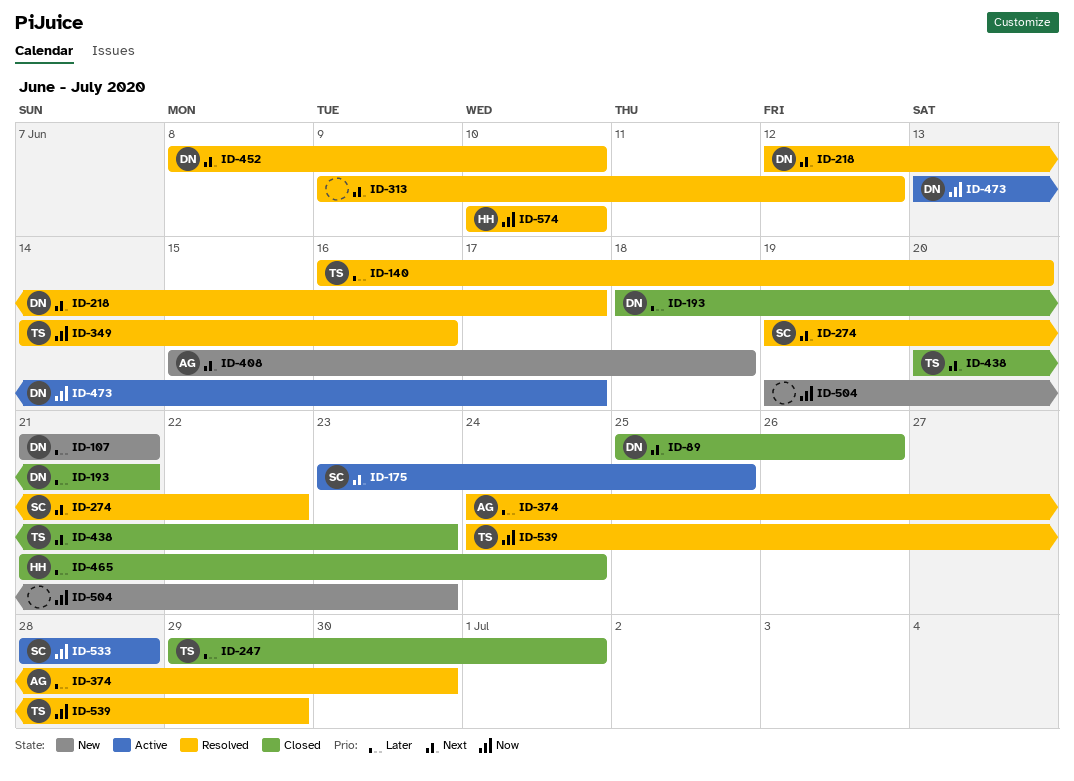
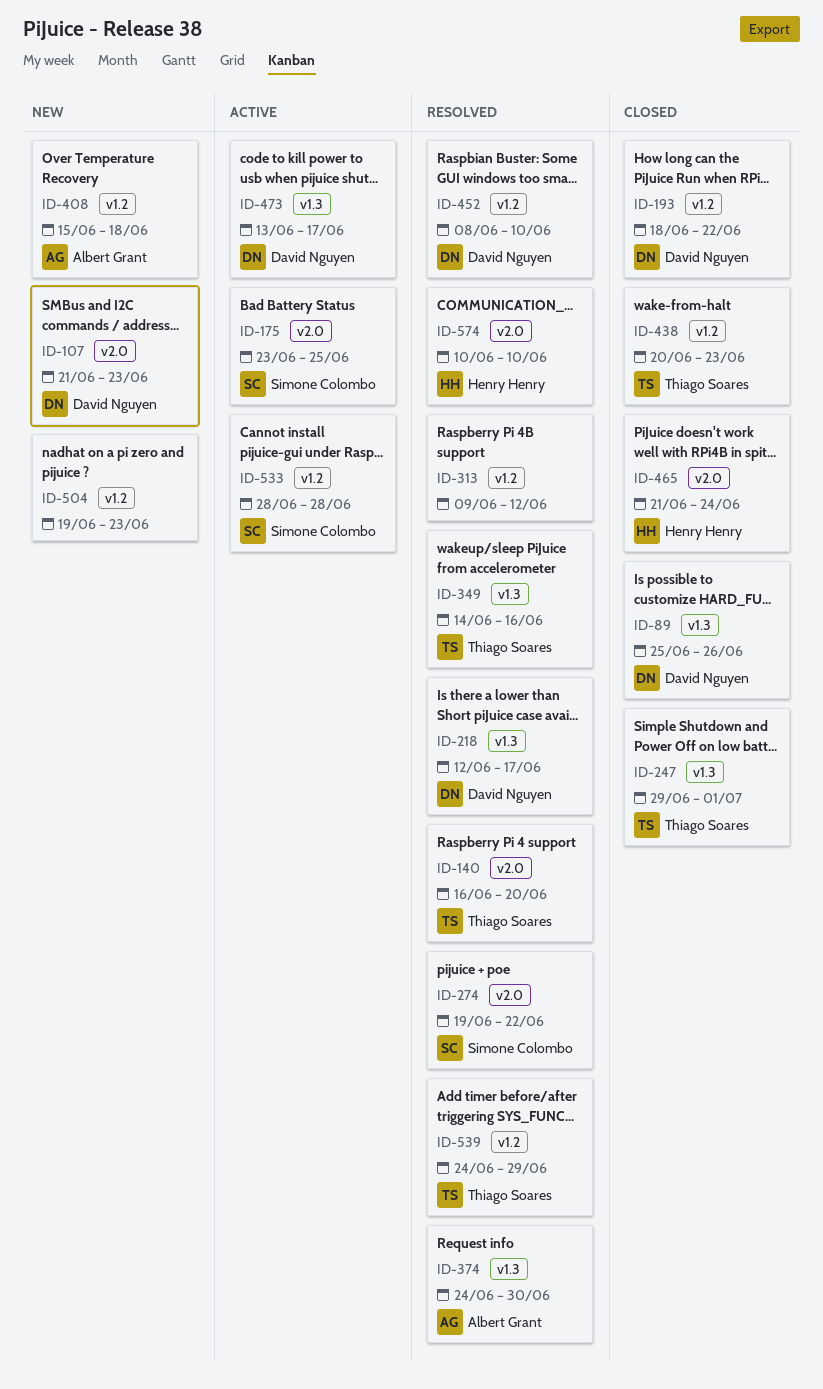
ID-107, due: Jun 21 -> Jun 23
ID-193, due: Jun 21 -> Jun 22

